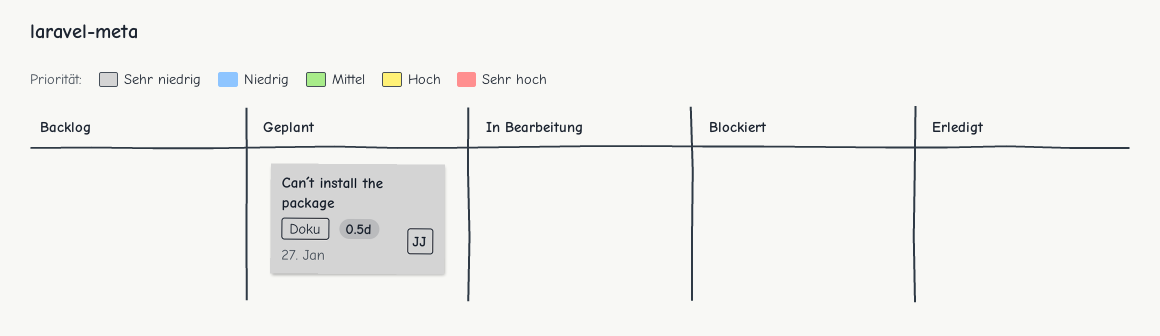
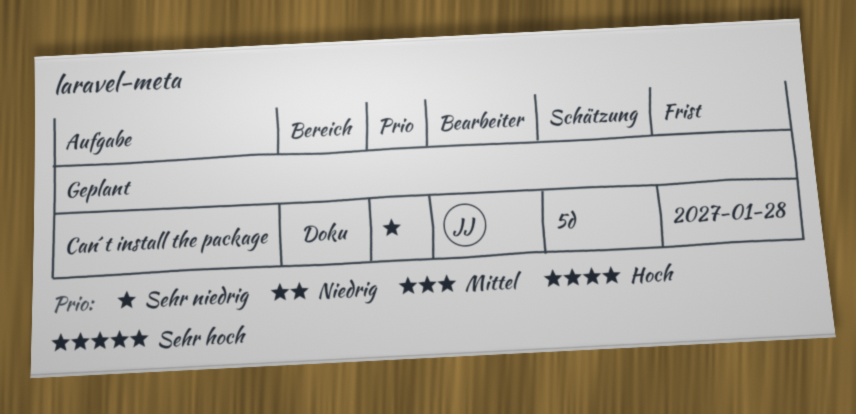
Can´t install the package, estimate: 0.5d -> 5d
Can´t install the package, due: Jan 27 -> Jan 28

